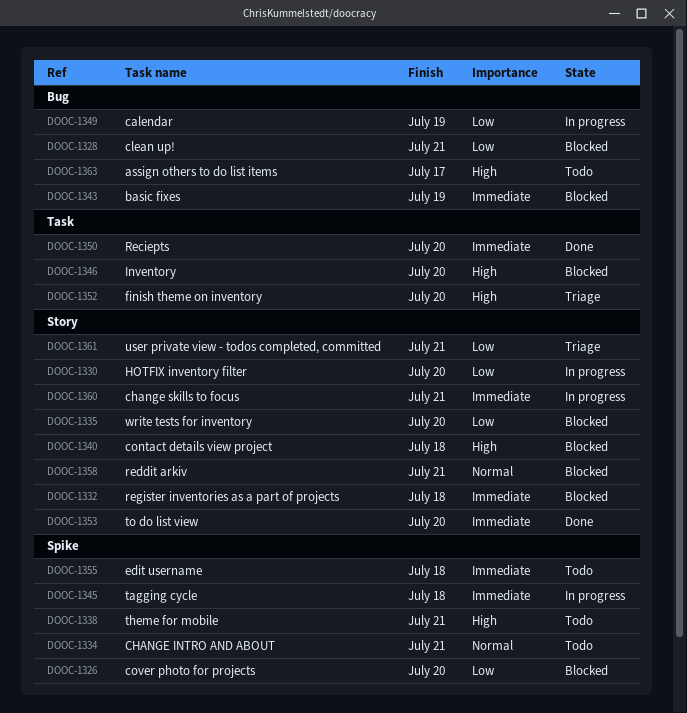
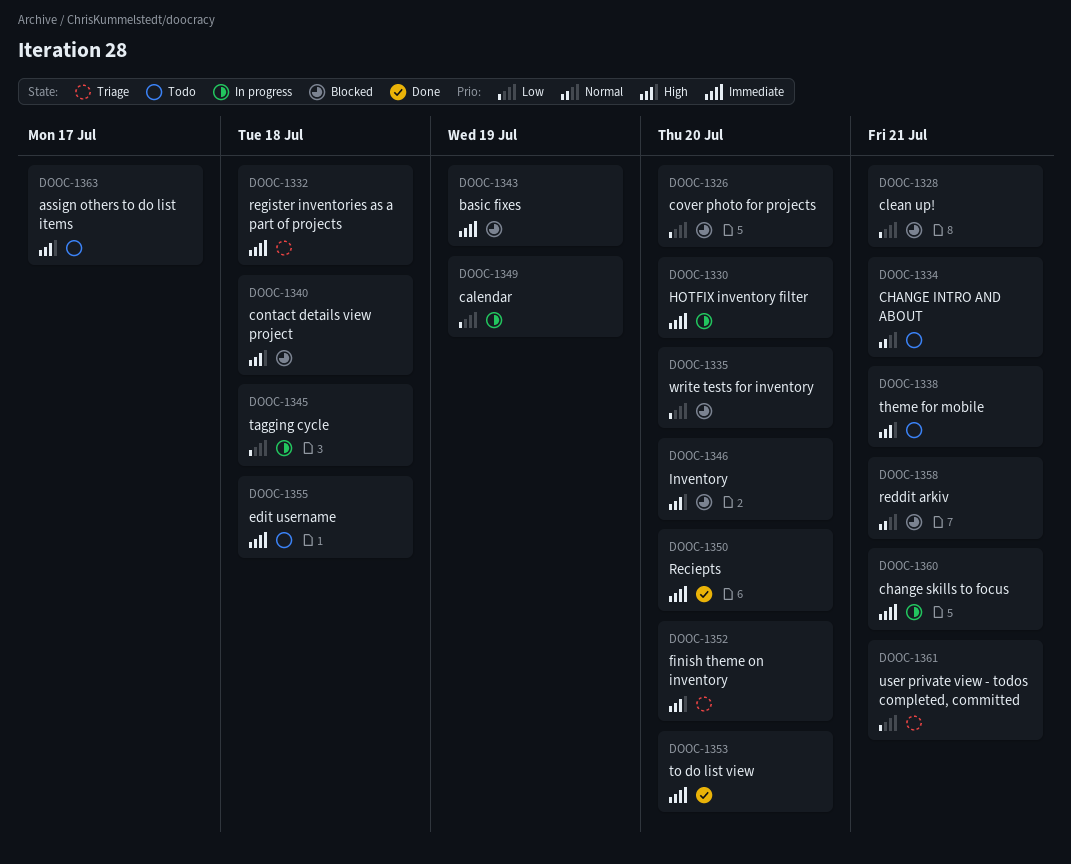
DOOC-1330, priority: Low -> Immediate
DOOC-1332, status: Blocked -> Triage
DOOC-1345, priority: Immediate -> Low

